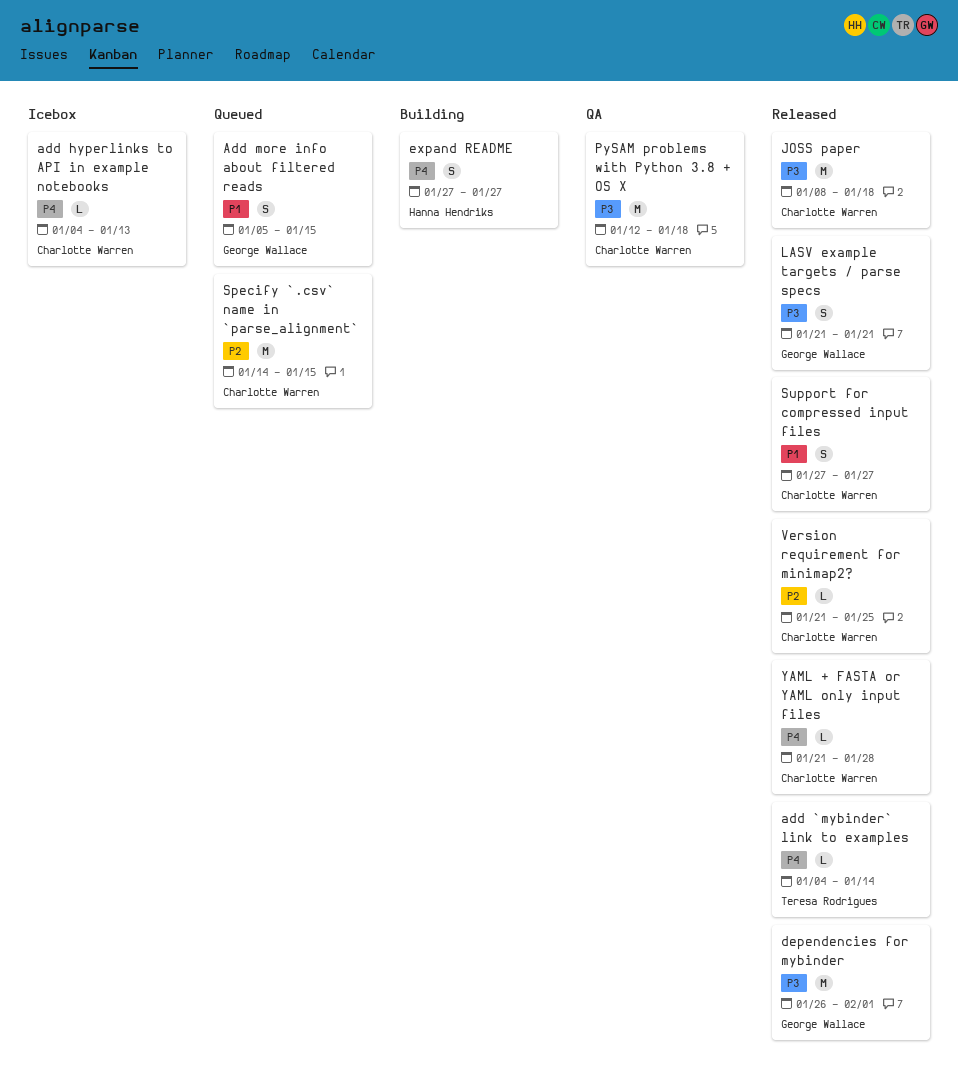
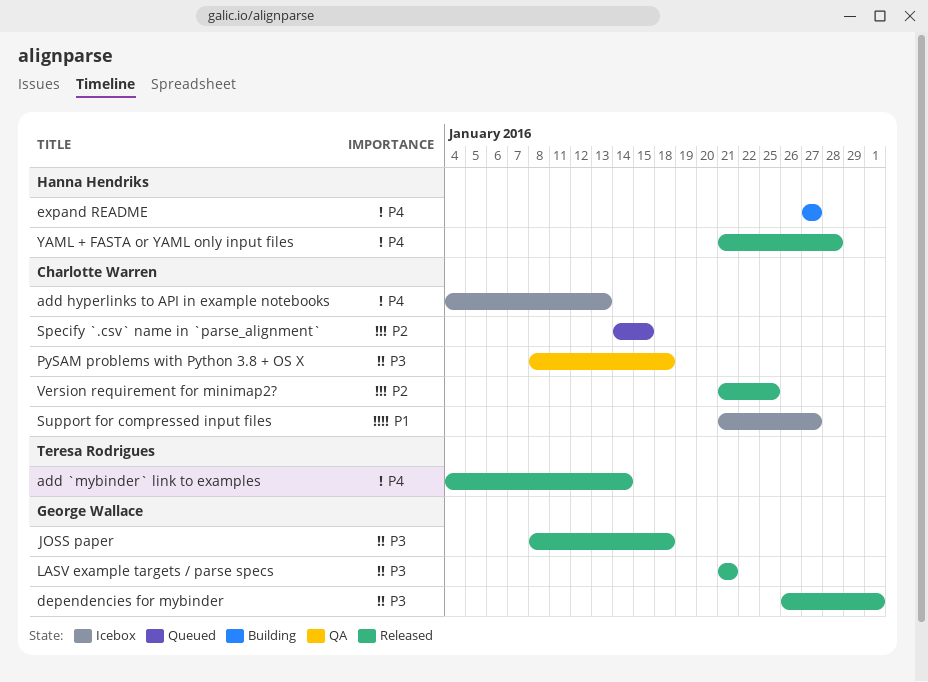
Add more info about filtered reads: present -> none
JOSS paper, owner: Charlotte Warren -> George Wallace
PySAM problems with Python 3.8 + OS X, start: Jan 12 -> Jan 8
Support for compressed input files, status: Released -> Icebox
Support for compressed input files, start: Jan 27 -> Jan 21
YAML + FASTA or YAML only input files, owner: Charlotte Warren -> Hanna Hendriks

